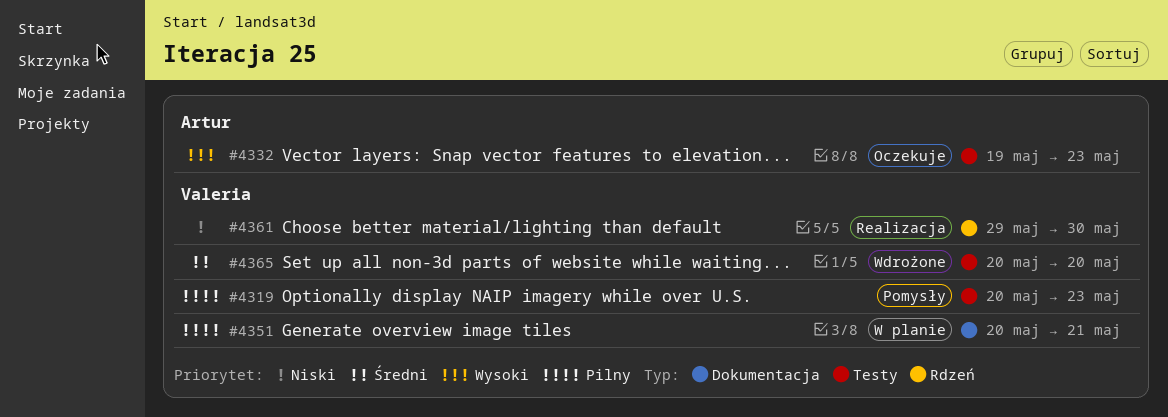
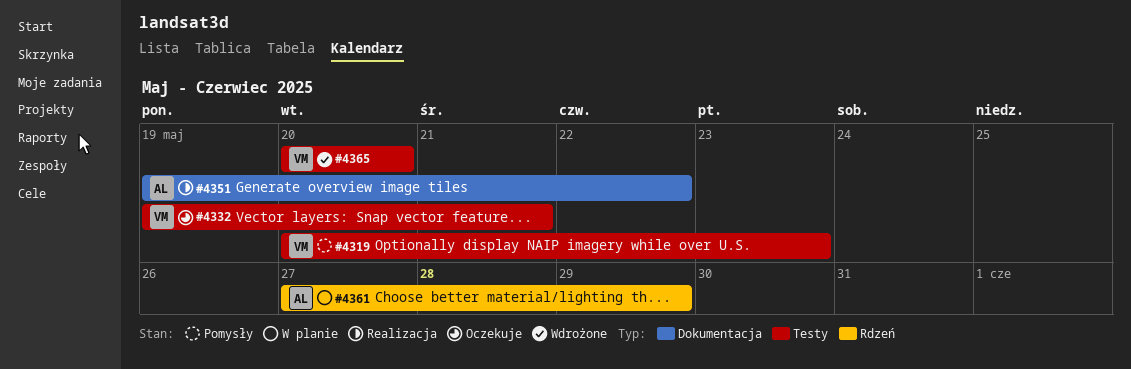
#4332, owner: Artur -> Valeria
#4332, due: May 23 -> May 21
#4351, status: W planie -> Realizacja
#4351, owner: Valeria -> Artur
#4351, start: May 20 -> May 19
#4351, due: May 21 -> May 22
#4361, status: Realizacja -> W planie
#4361, owner: Valeria -> Artur
#4361, start: May 29 -> May 27
#4361, due: May 30 -> May 29

